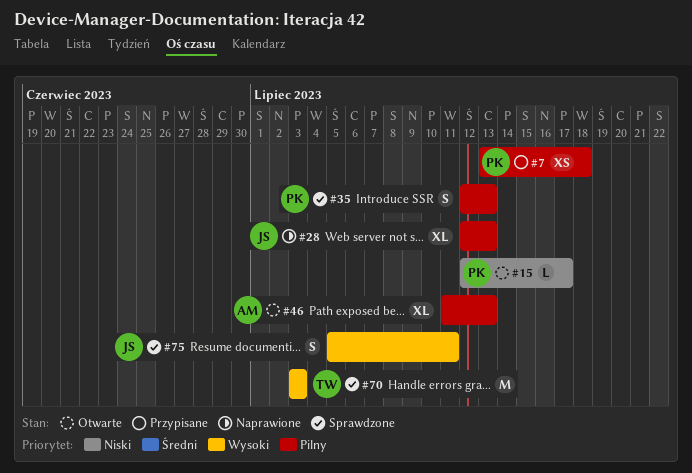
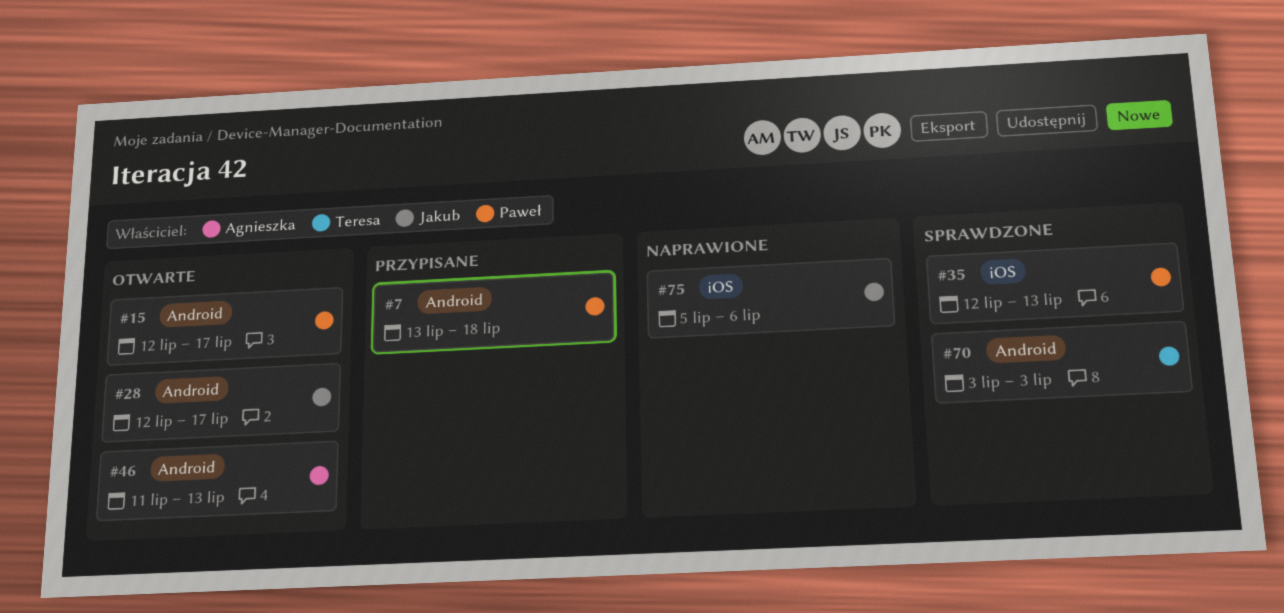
#28, status: Naprawione -> Otwarte
#28, due: Jul 13 -> Jul 17
#75, status: Sprawdzone -> Naprawione
#75, due: Jul 11 -> Jul 6

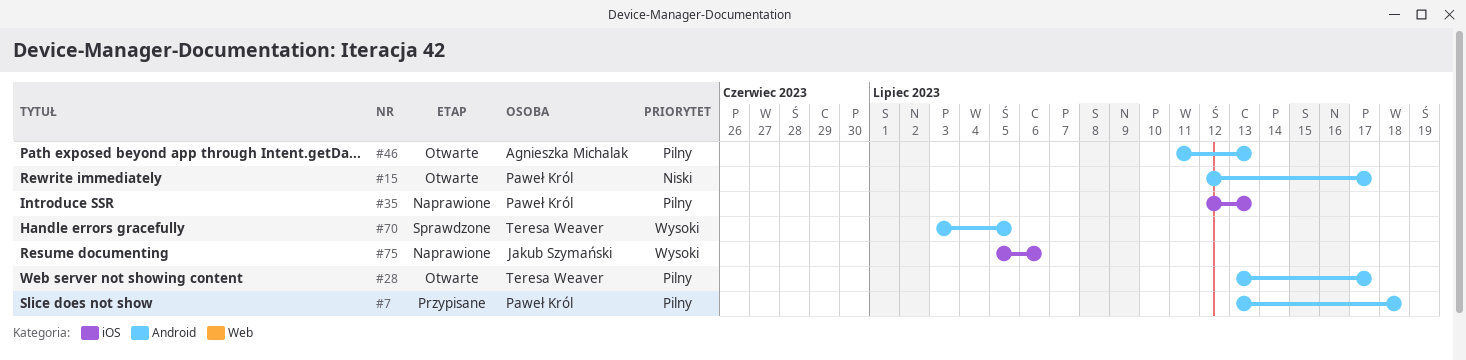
#28, owner: Jakub Szymański -> Teresa Weaver
#28, start: Jul 12 -> Jul 13
#35, status: Sprawdzone -> Naprawione
#70, due: Jul 3 -> Jul 5

